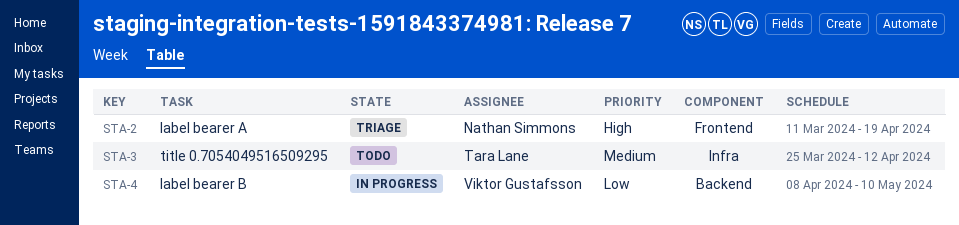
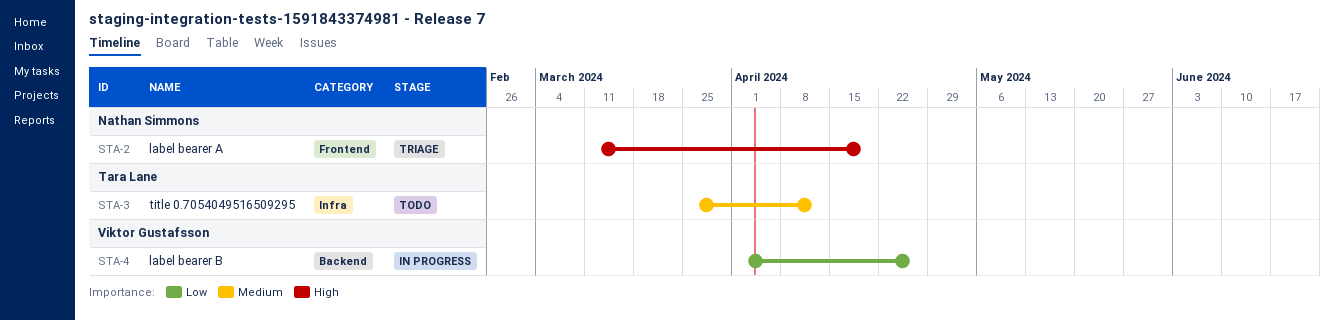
STA-4, start: Apr 8 -> Apr 1
STA-4, due: May 10 -> Apr 26

